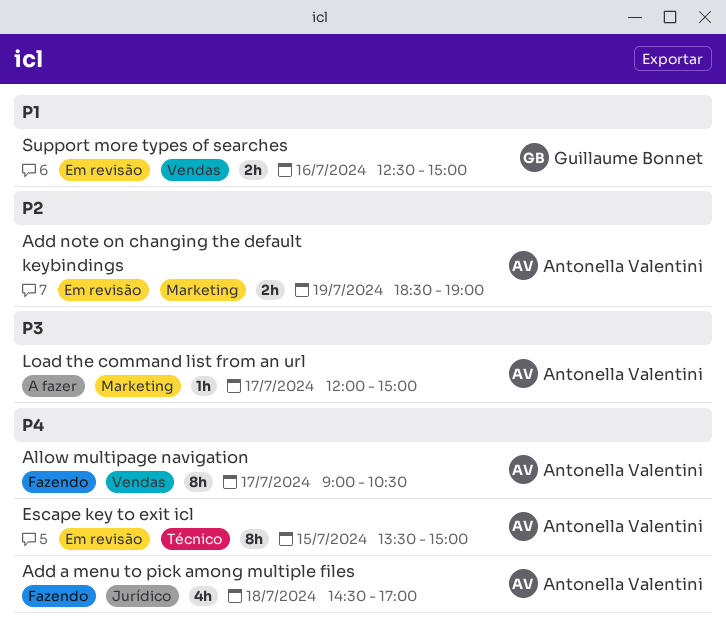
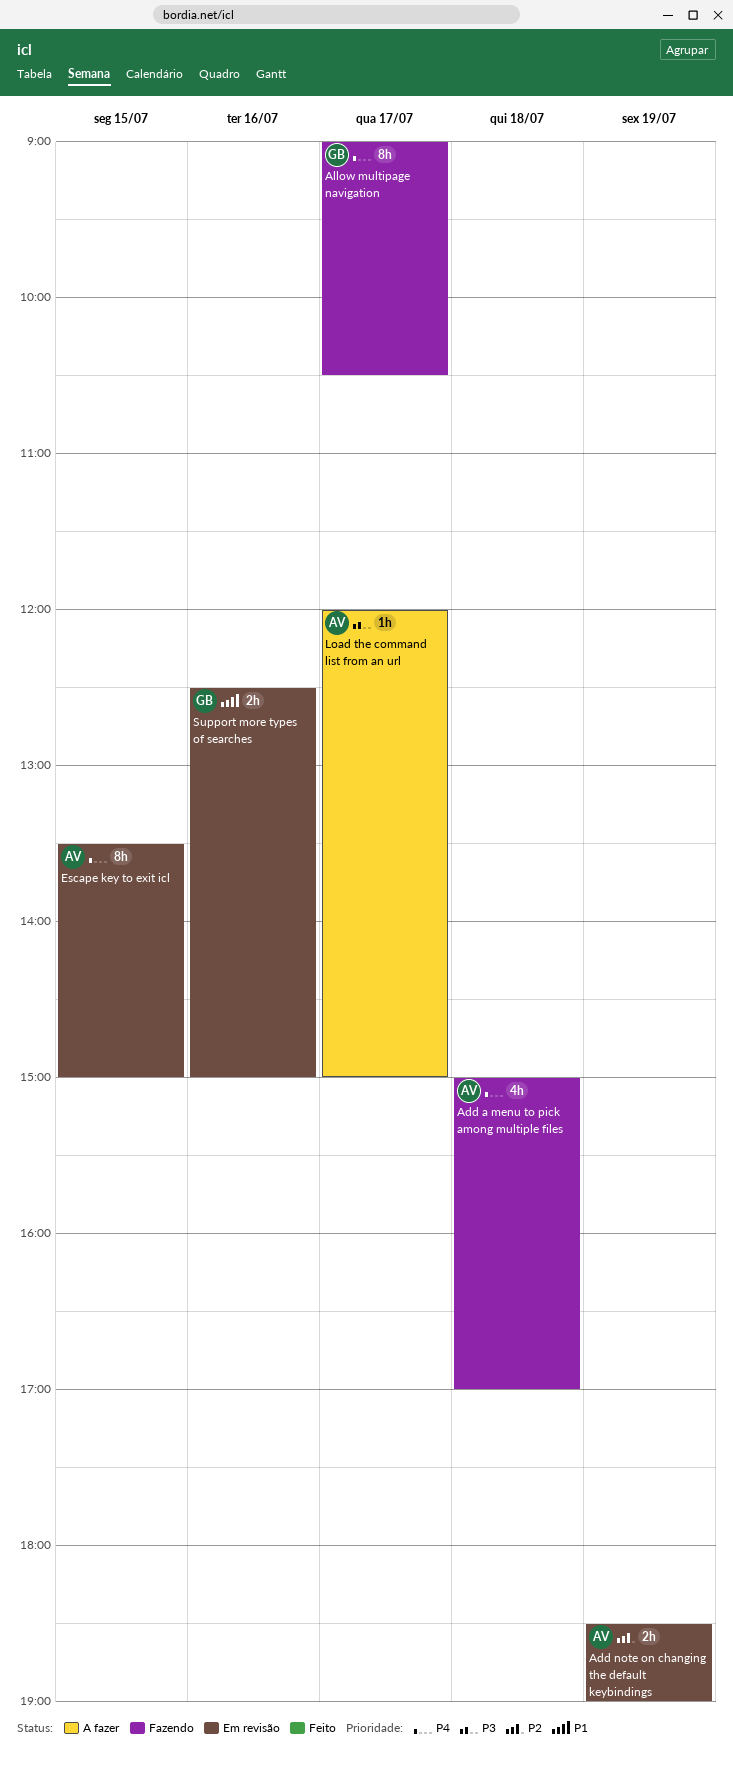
Add a menu to pick among multiple files, begins: 14:30 -> 15:00
Allow multipage navigation, owner: Antonella Valentini -> Guillaume Bonnet

